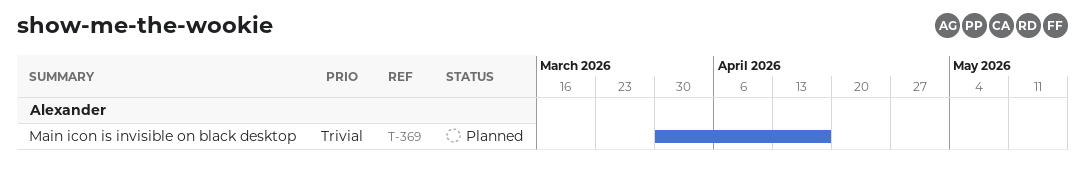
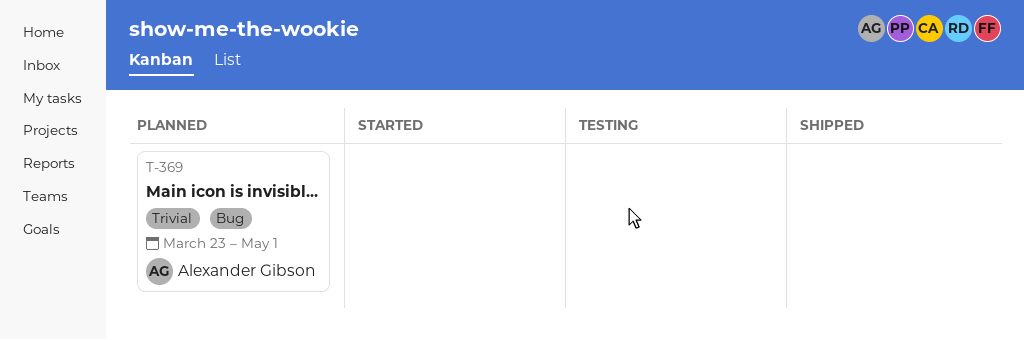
T-369, start: Mar 30 -> Mar 23
T-369, due: Apr 17 -> May 1

